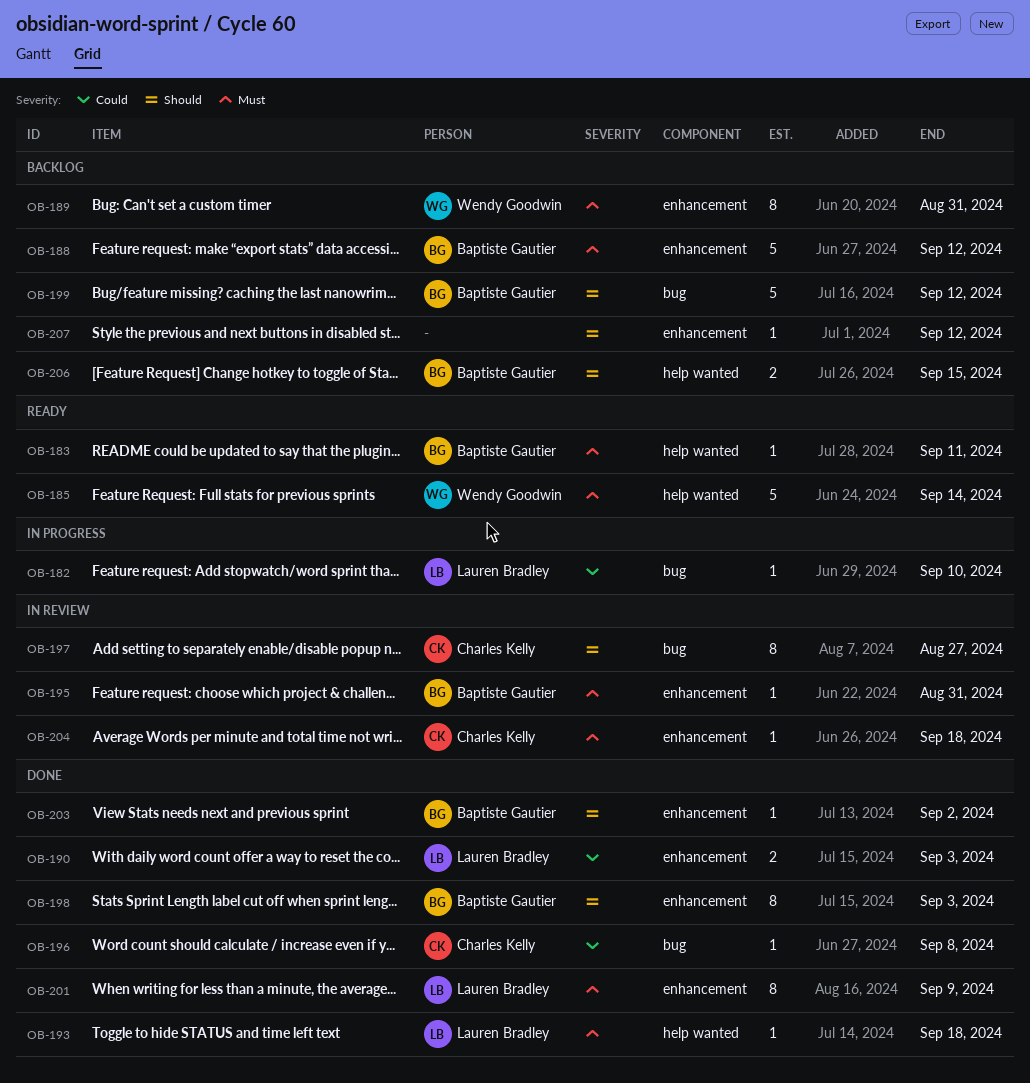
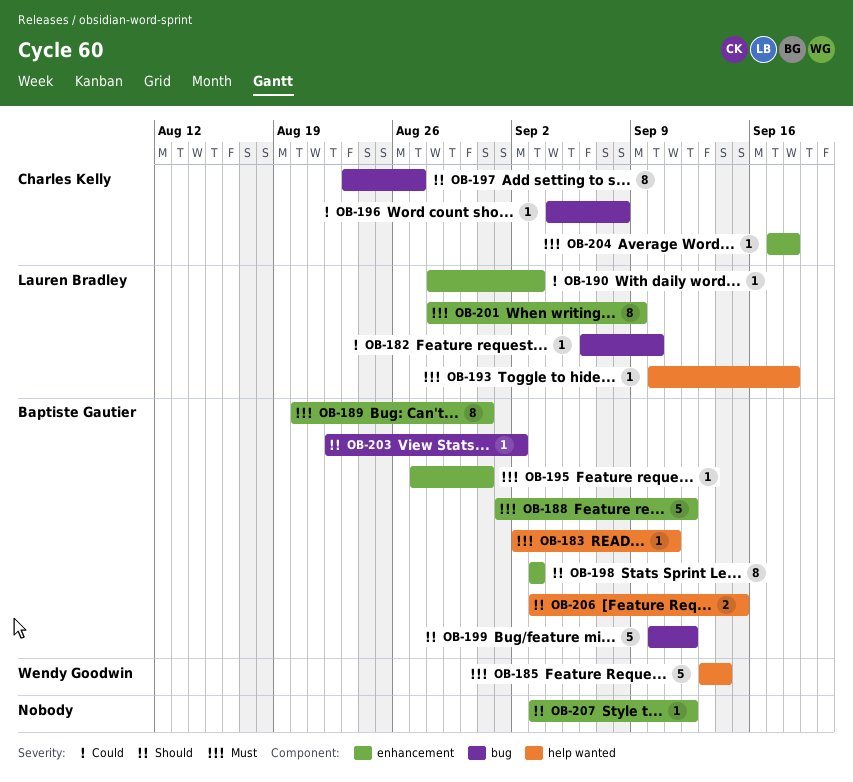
OB-189, owner: Wendy Goodwin -> Baptiste Gautier
OB-190, estimate: 2 -> 1
OB-203, label: enhancement -> bug

